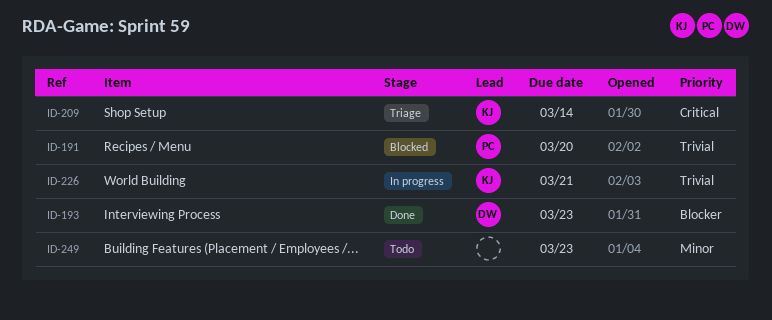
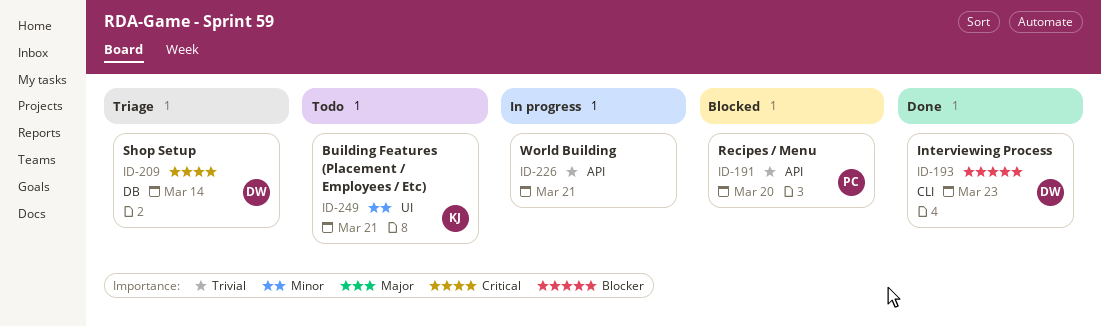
ID-209, owner: KJ -> DW
ID-226, owner: KJ -> none
ID-249, owner: none -> KJ
ID-249, due: Mar 23 -> Mar 21

